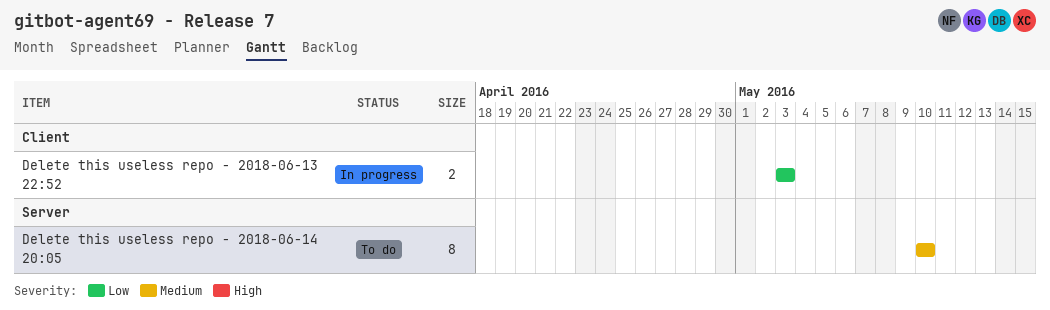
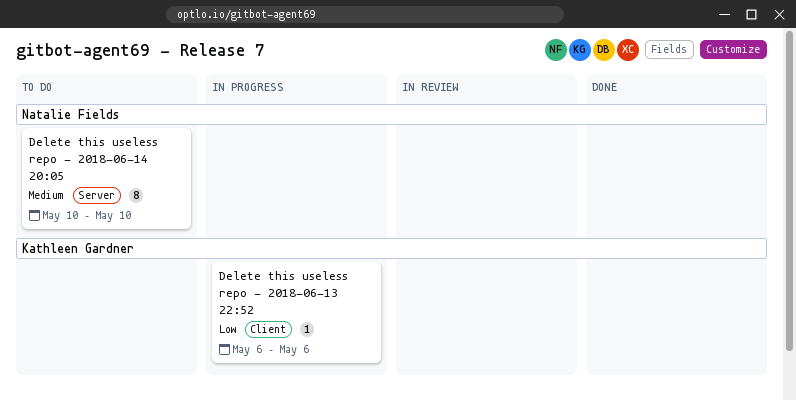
Delete this useless repo - 2018-06-13 22:52, estimate: 2 -> 1
Delete this useless repo - 2018-06-13 22:52, start: May 3 -> May 6
Delete this useless repo - 2018-06-13 22:52, due: May 3 -> May 6

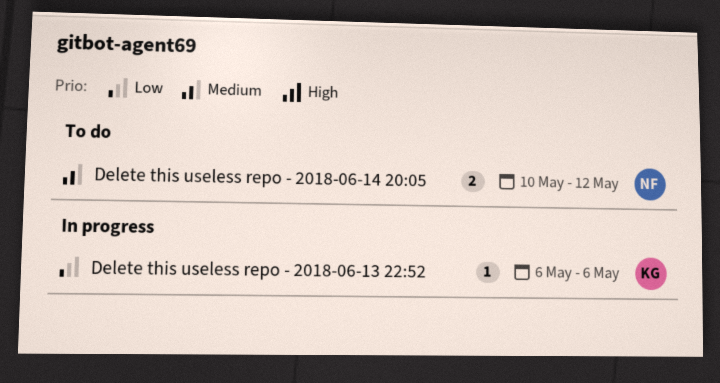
Delete this useless repo - 2018-06-14 20:05, estimate: 8 -> 2
Delete this useless repo - 2018-06-14 20:05, due: May 10 -> May 12

